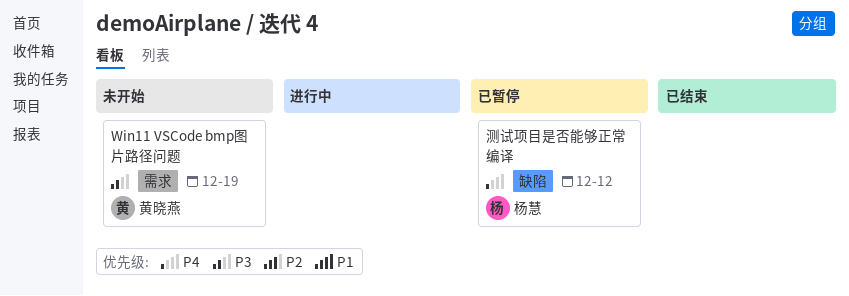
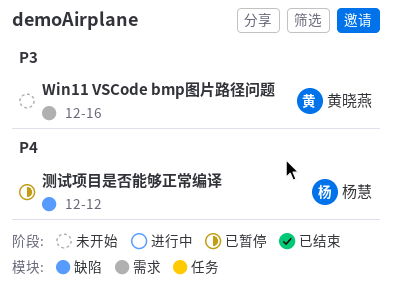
Win11 VSCode bmp图片路径问题, due: Dec 19 -> Dec 16

